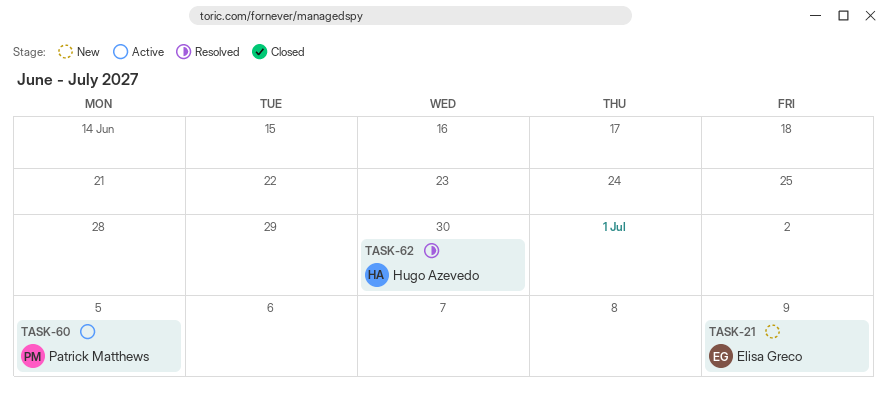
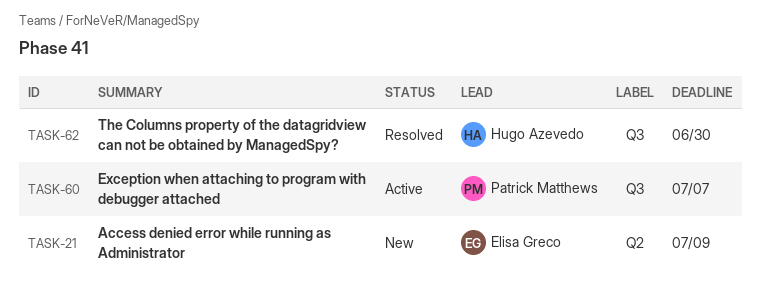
TASK-60, due: Jul 5 -> Jul 7

